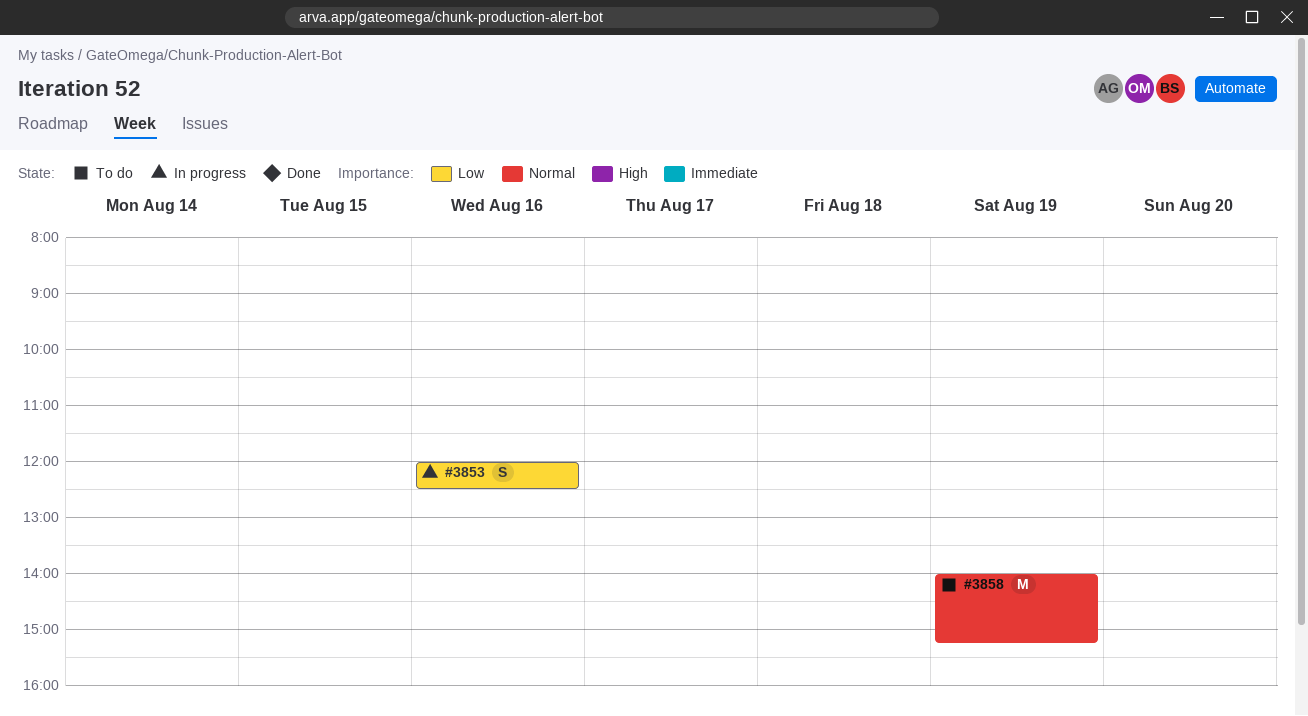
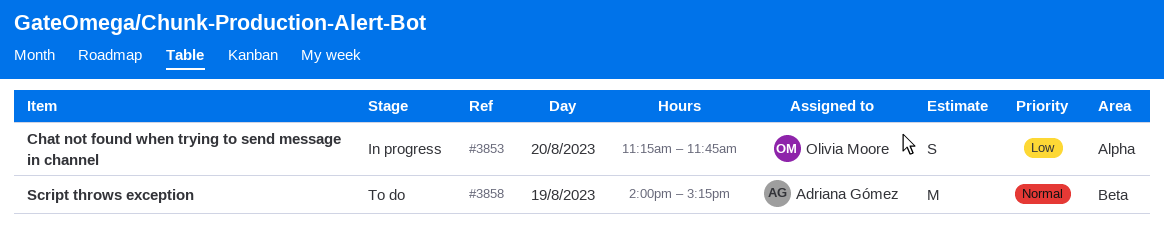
#3853, day: Aug 16 -> Aug 20
#3853, begins: 12:00 -> 11:15
#3853, ends: 12:30 -> 11:45

